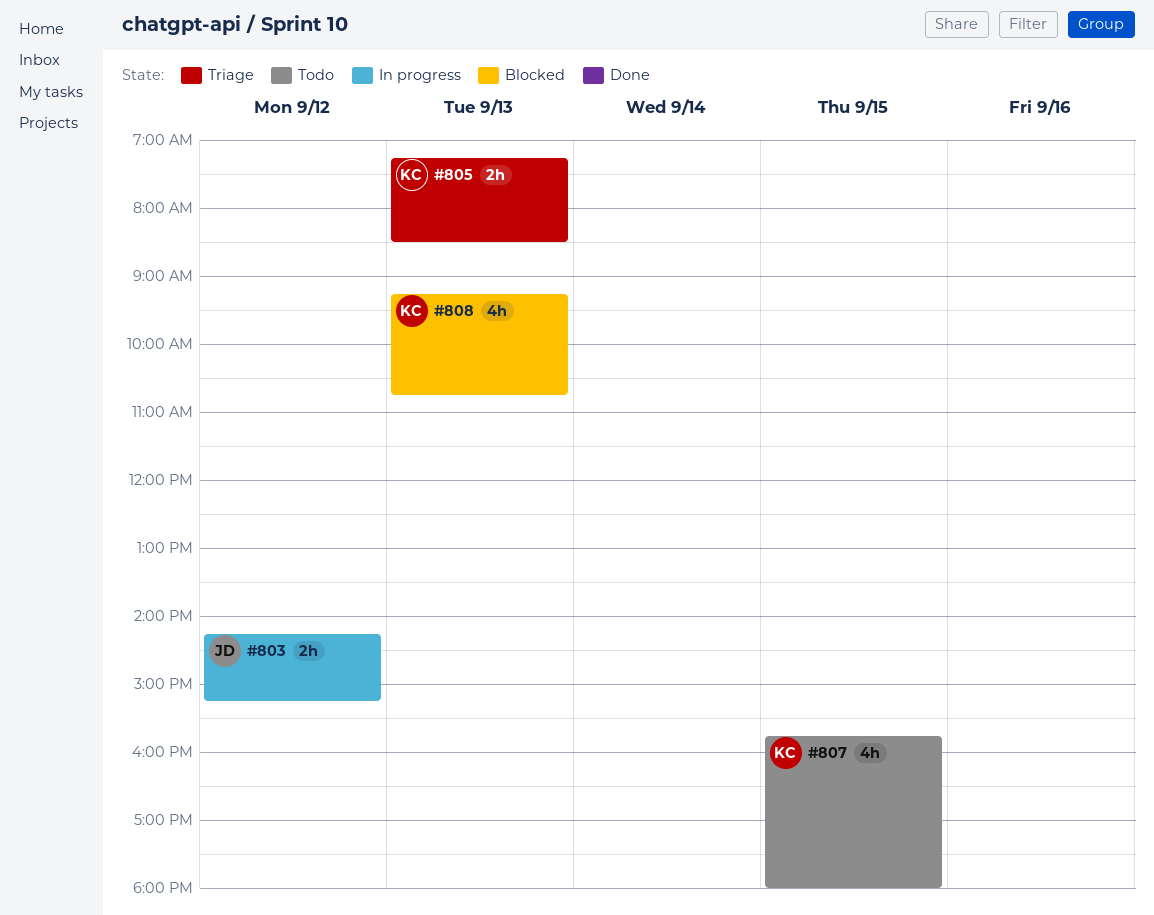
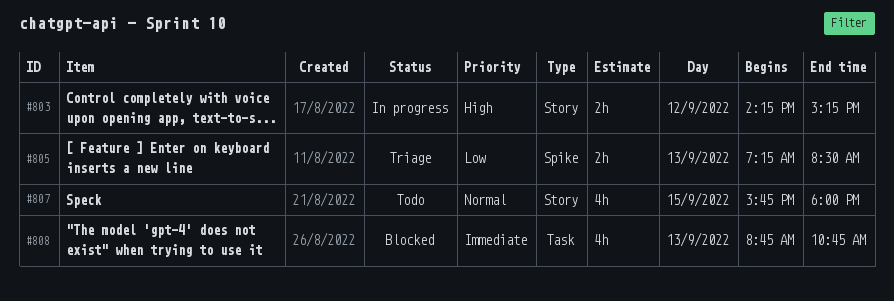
#808, begins: 09:15 -> 08:45

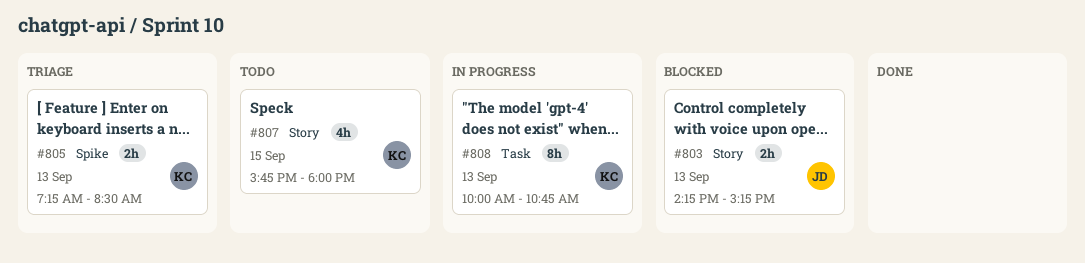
#803, status: In progress -> Blocked
#803, day: Sep 12 -> Sep 13
#808, status: Blocked -> In progress
#808, estimate: 4h -> 8h
#808, begins: 08:45 -> 10:00

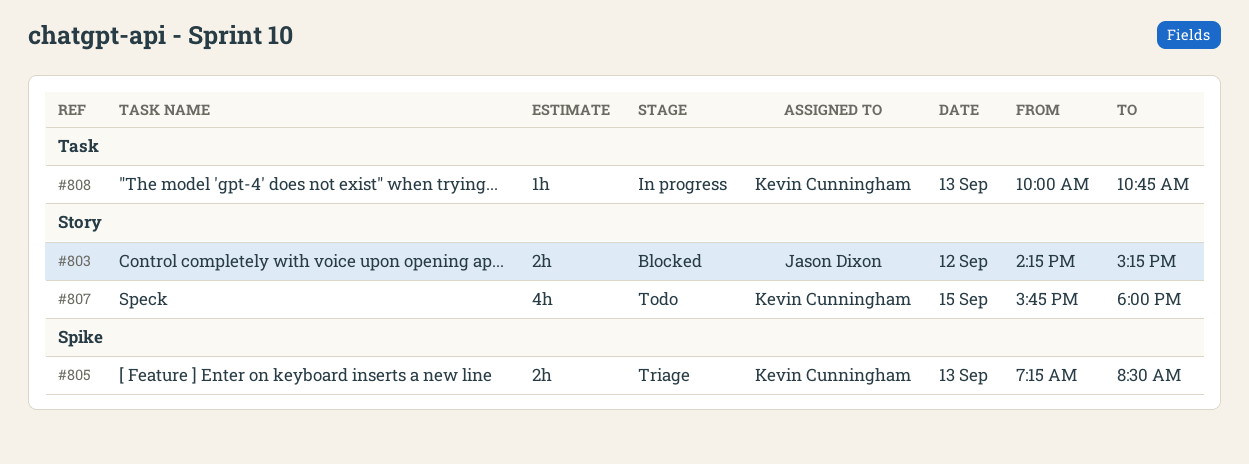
#803, day: Sep 13 -> Sep 12
#808, estimate: 8h -> 1h

